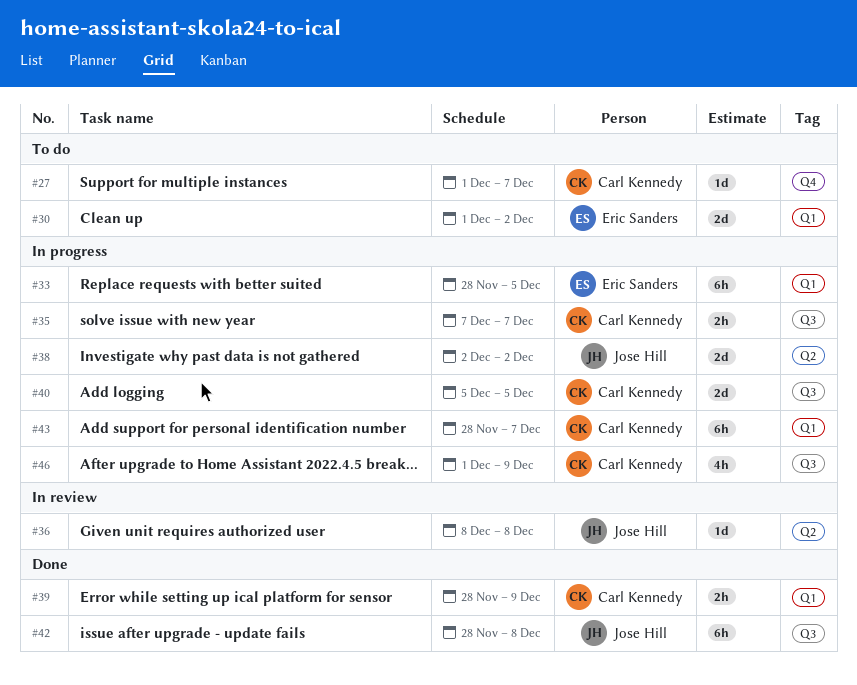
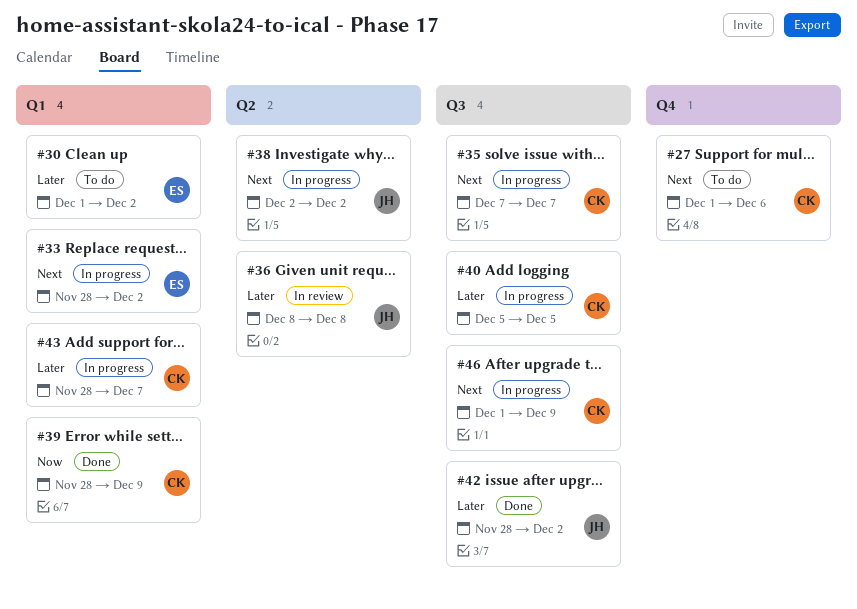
#27, due: Dec 7 -> Dec 6
#33, due: Dec 5 -> Dec 2
#42, due: Dec 8 -> Dec 2

